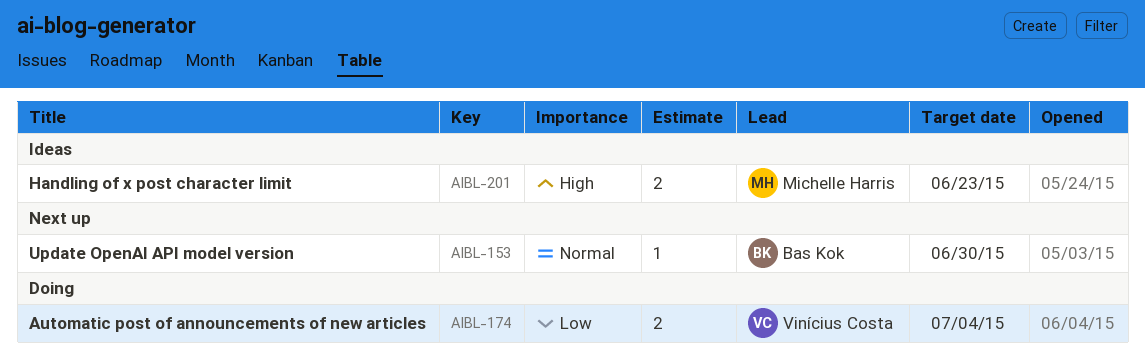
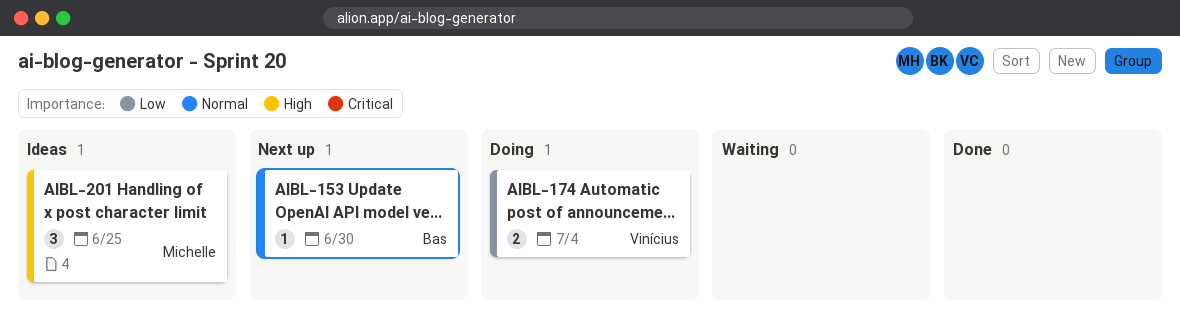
AIBL-201, estimate: 2 -> 3
AIBL-201, due: Jun 23 -> Jun 25

